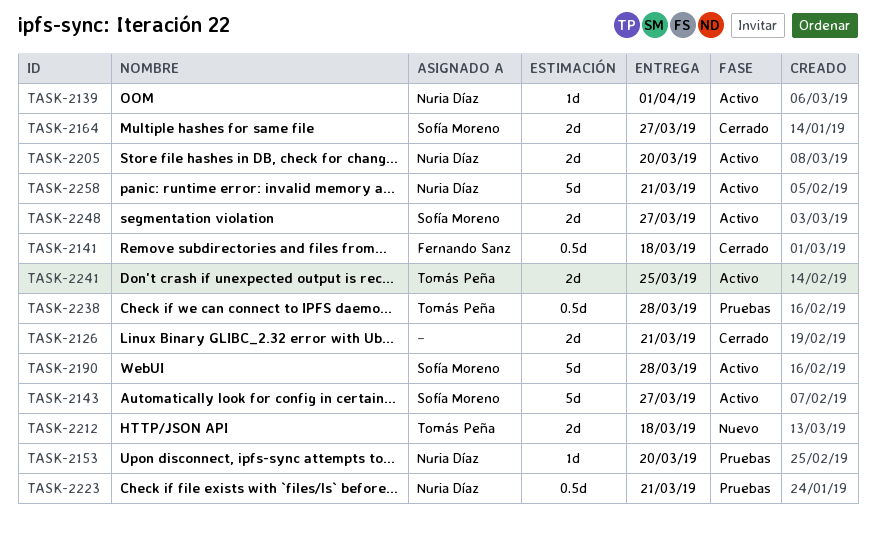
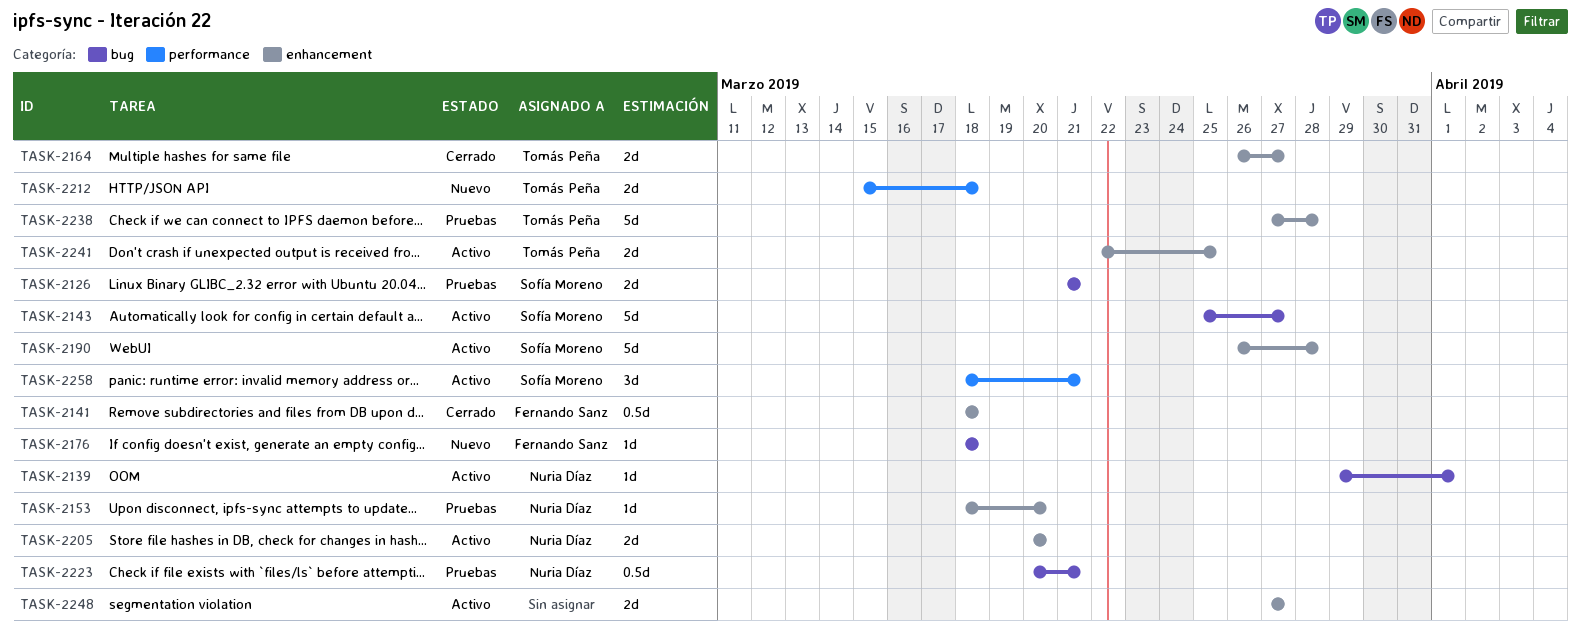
TASK-2126, status: Cerrado -> Pruebas
TASK-2126, owner: none -> Sofía Moreno
TASK-2164, owner: Sofía Moreno -> Tomás Peña
TASK-2176: none -> present
TASK-2238, estimate: 0.5d -> 5d
TASK-2248, owner: Sofía Moreno -> none
TASK-2258, owner: Nuria Díaz -> Sofía Moreno
TASK-2258, estimate: 5d -> 3d

